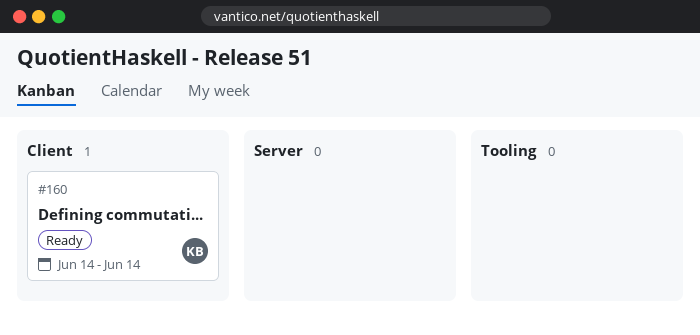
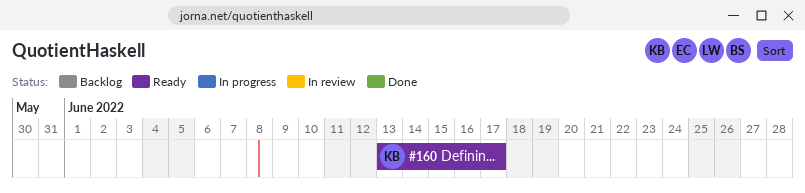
#160, start: Jun 14 -> Jun 13
#160, due: Jun 14 -> Jun 17

